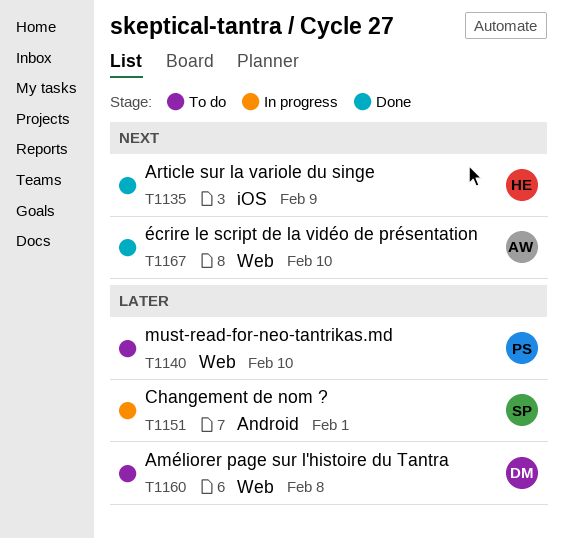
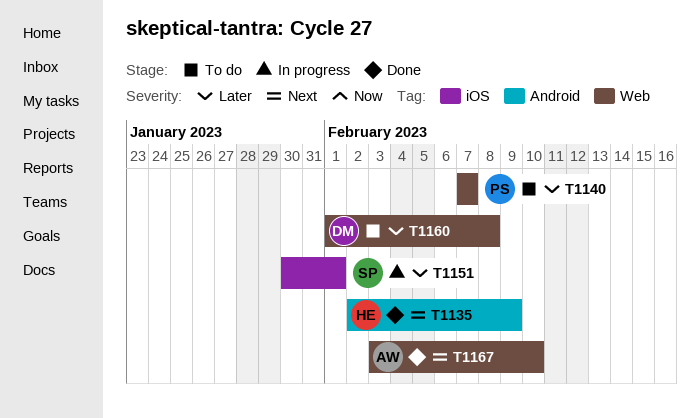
T1135, label: iOS -> Android
T1140, due: Feb 10 -> Feb 7
T1151, label: Android -> iOS

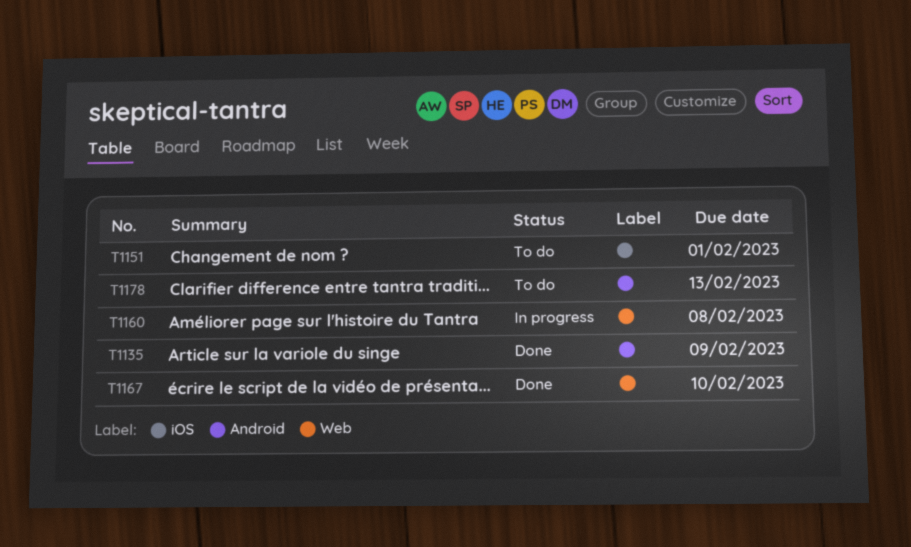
T1140: present -> none
T1151, status: In progress -> To do
T1160, status: To do -> In progress
T1178: none -> present

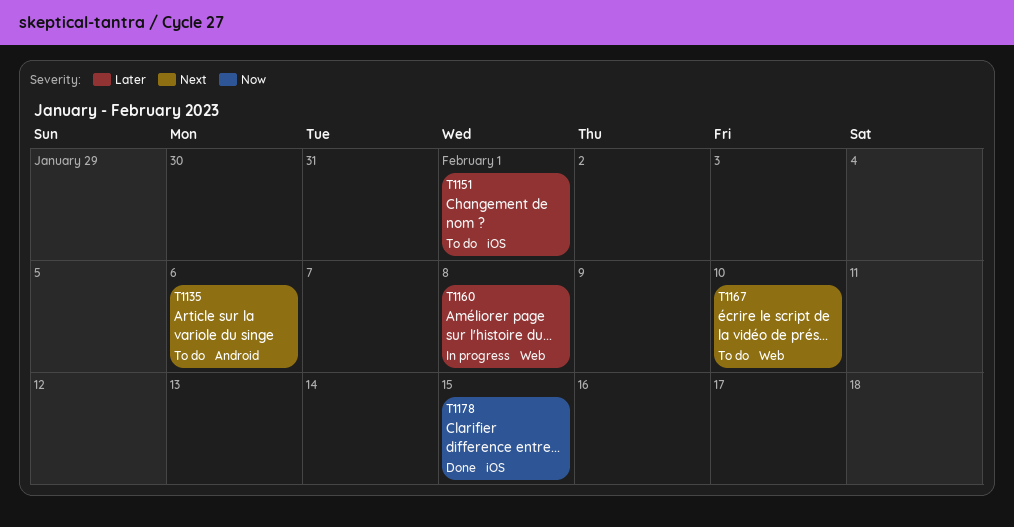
T1135, status: Done -> To do
T1135, due: Feb 9 -> Feb 6
T1167, status: Done -> To do
T1178, status: To do -> Done
T1178, label: Android -> iOS
T1178, due: Feb 13 -> Feb 15

